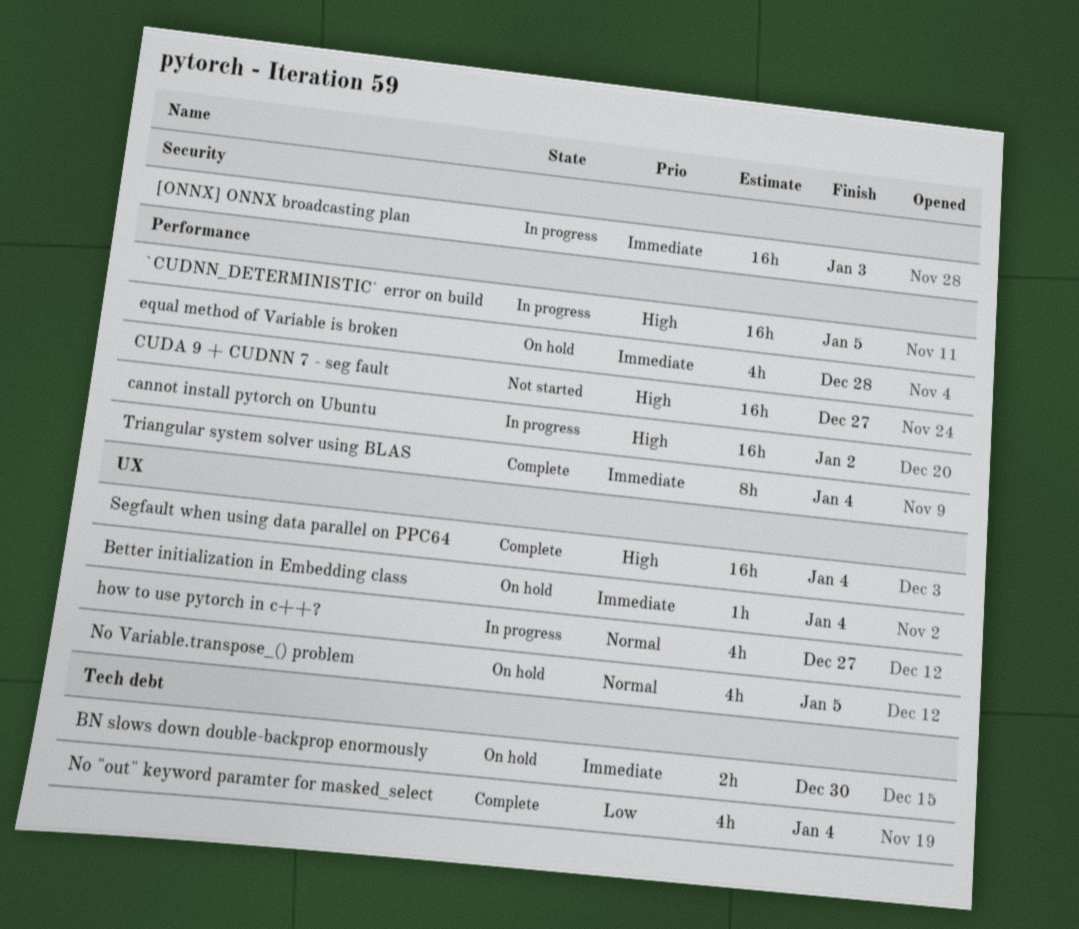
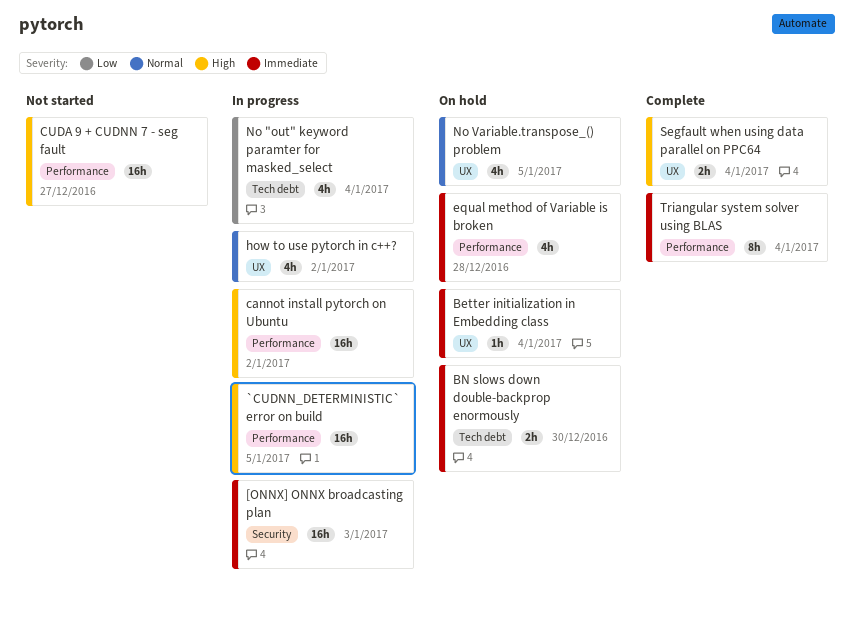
how to use pytorch in c++?, due: Dec 27 -> Jan 2
No "out" keyword paramter for masked_select, status: Complete -> In progress
Segfault when using data parallel on PPC64, estimate: 16h -> 2h

